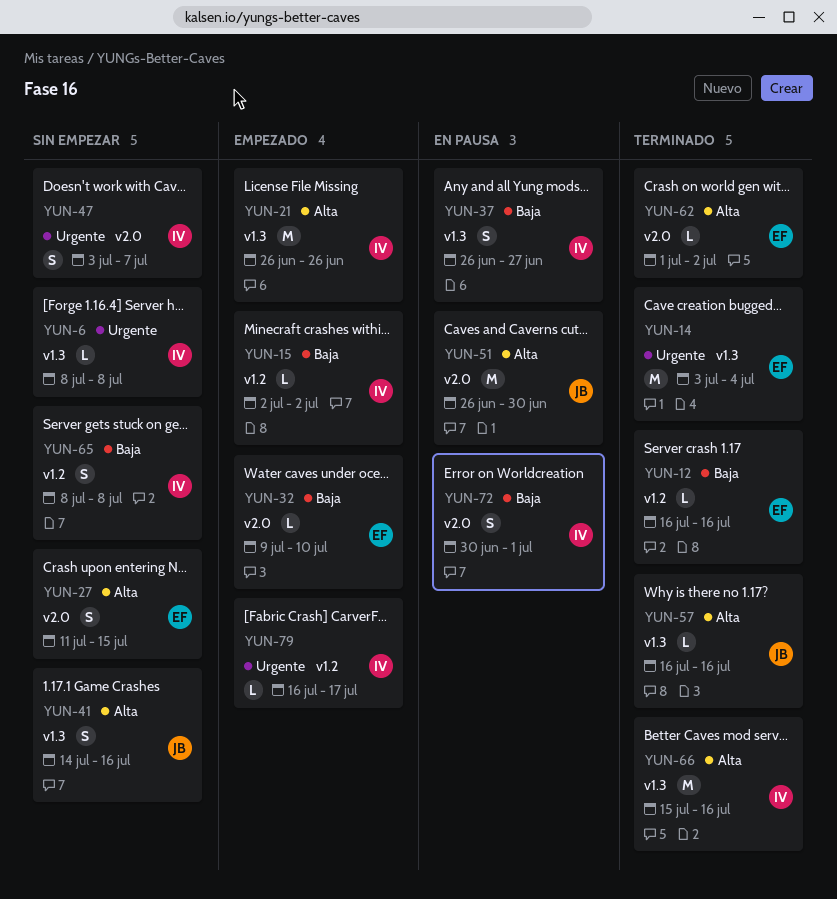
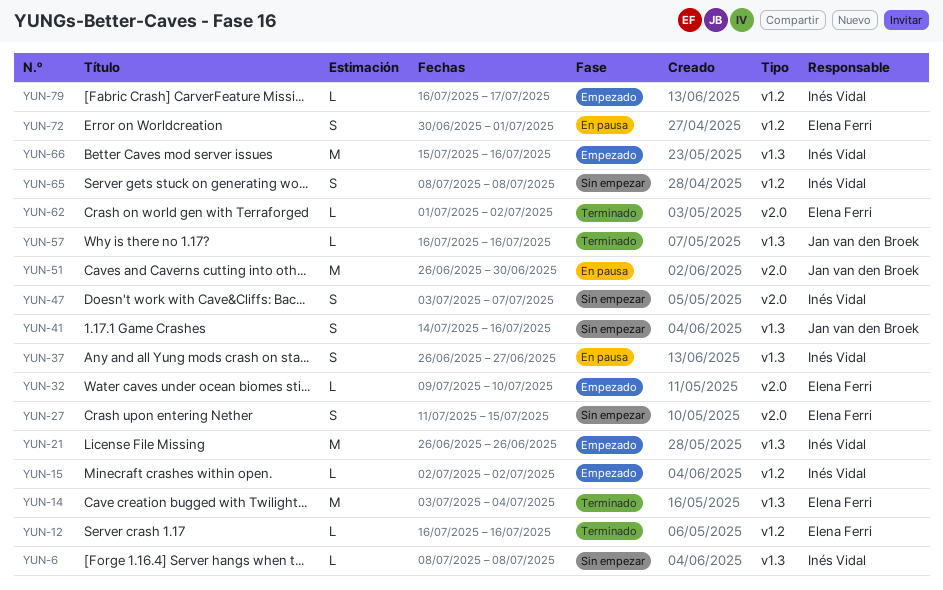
YUN-66, status: Terminado -> Empezado
YUN-72, owner: Inés Vidal -> Elena Ferri
YUN-72, label: v2.0 -> v1.2

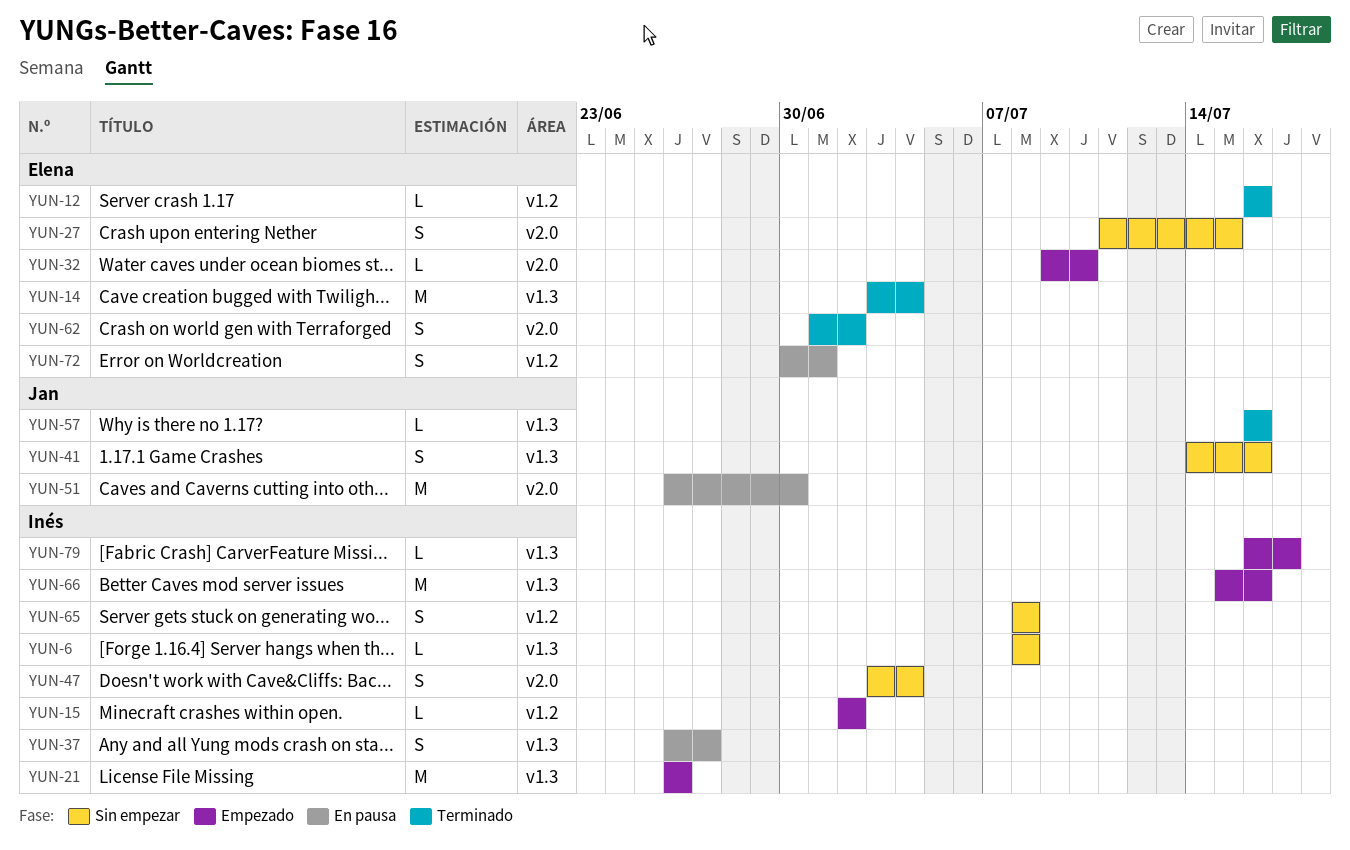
YUN-47, due: Jul 7 -> Jul 4
YUN-62, estimate: L -> S
YUN-79, label: v1.2 -> v1.3

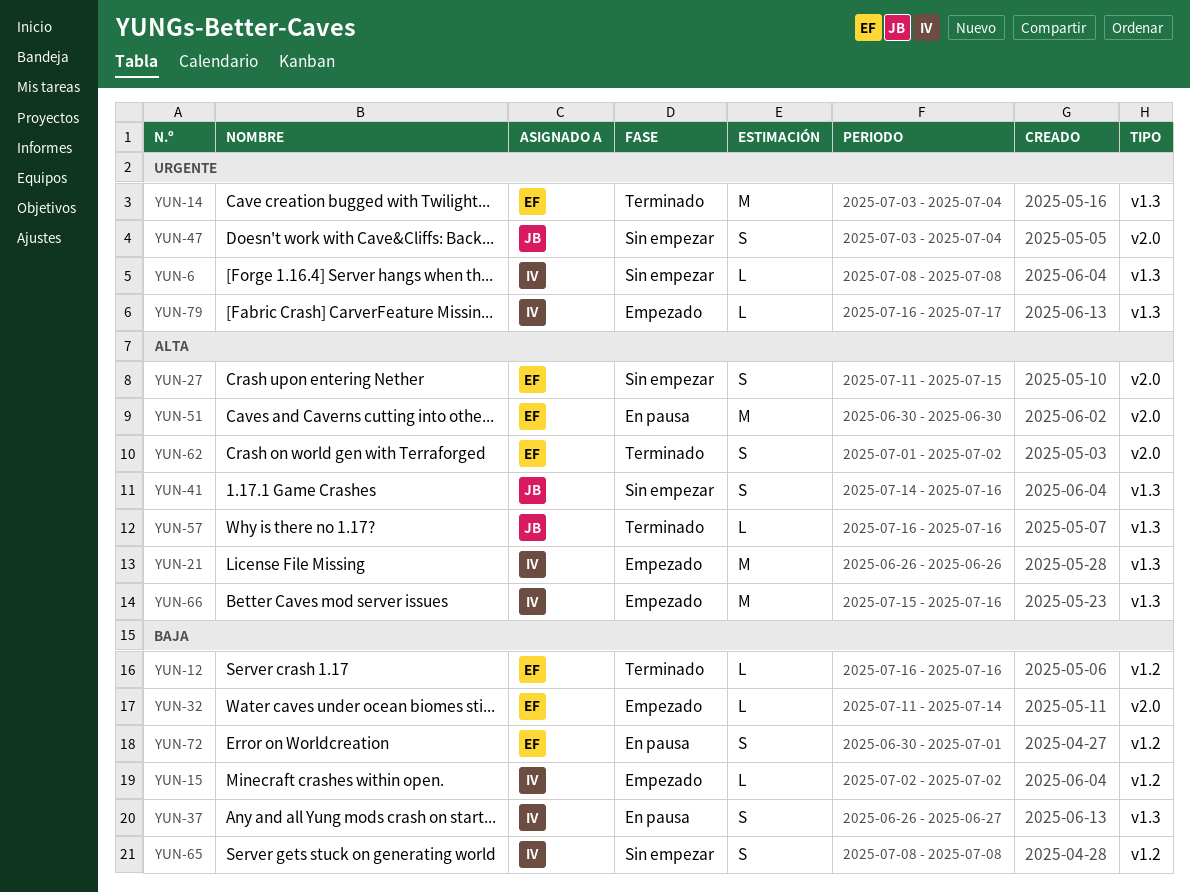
YUN-32, start: Jul 9 -> Jul 11
YUN-32, due: Jul 10 -> Jul 14
YUN-47, owner: Inés -> Jan
YUN-51, owner: Jan -> Elena
YUN-51, start: Jun 26 -> Jun 30

